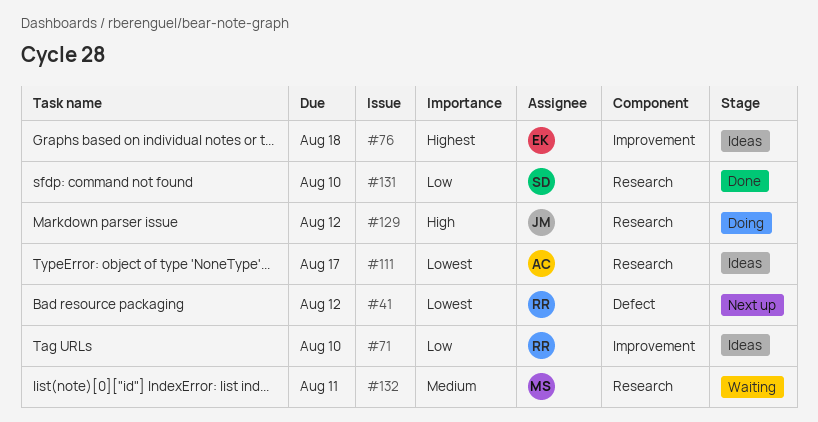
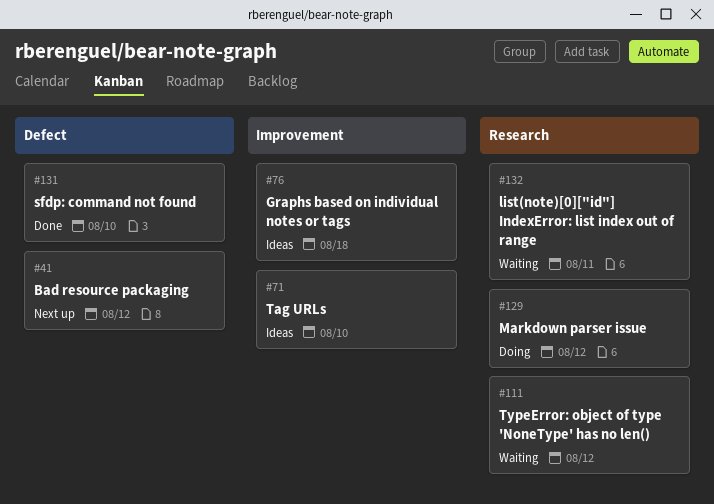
#111, status: Ideas -> Waiting
#111, due: Aug 17 -> Aug 12
#131, label: Research -> Defect

